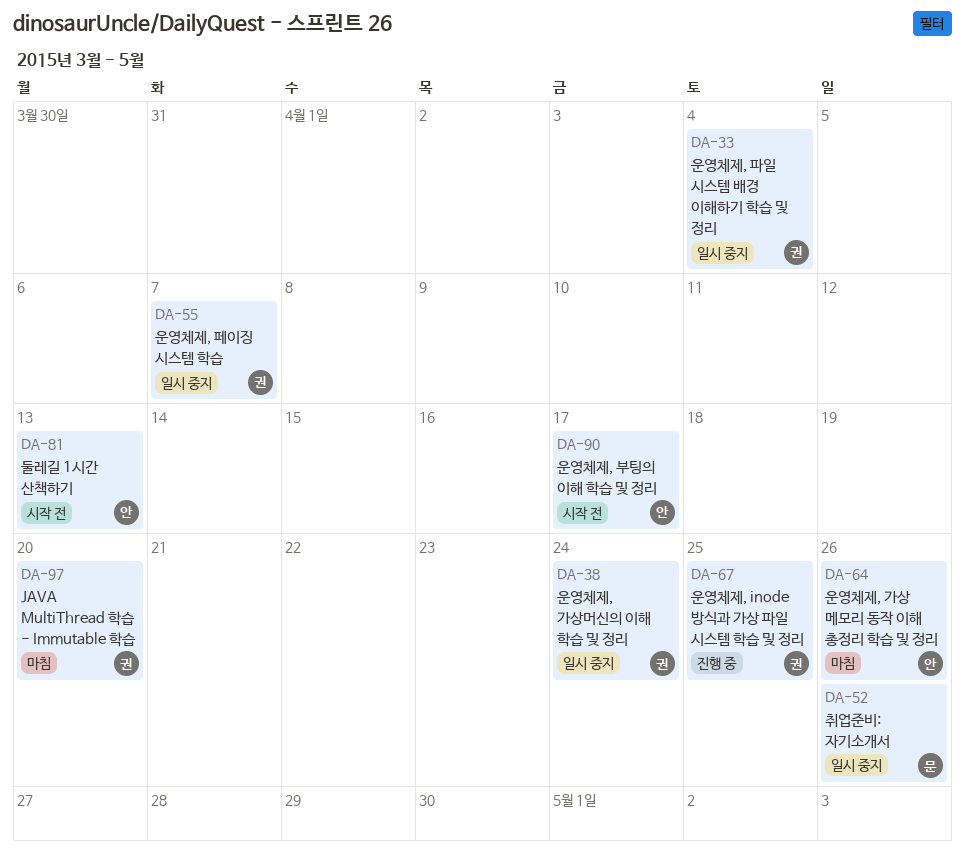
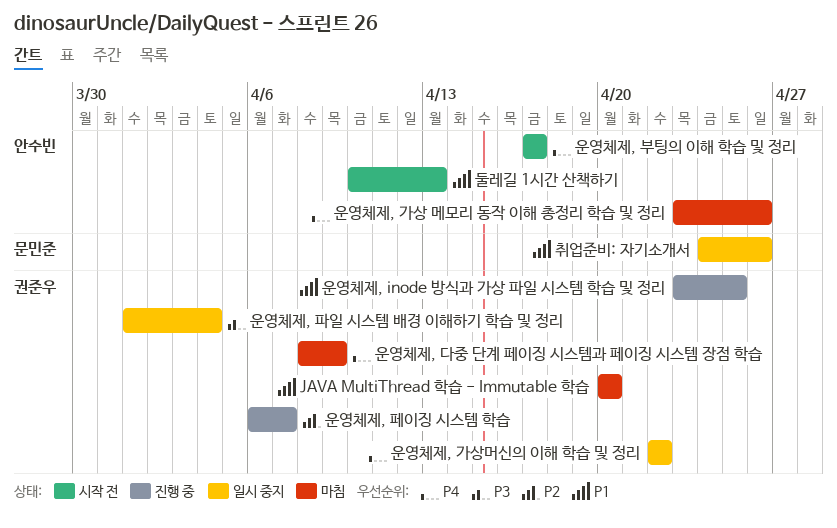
운영체제, 가상머신의 이해 학습 및 정리, due: Apr 24 -> Apr 22
운영체제, 다중 단계 페이징 시스템과 페이징 시스템 장점 학습: none -> present
운영체제, 페이징 시스템 학습, status: 일시 중지 -> 진행 중

